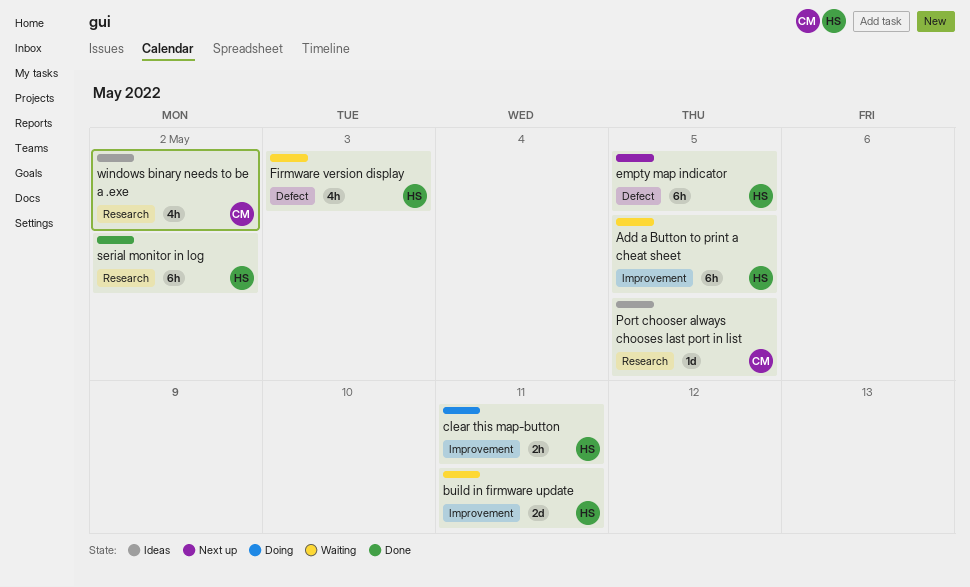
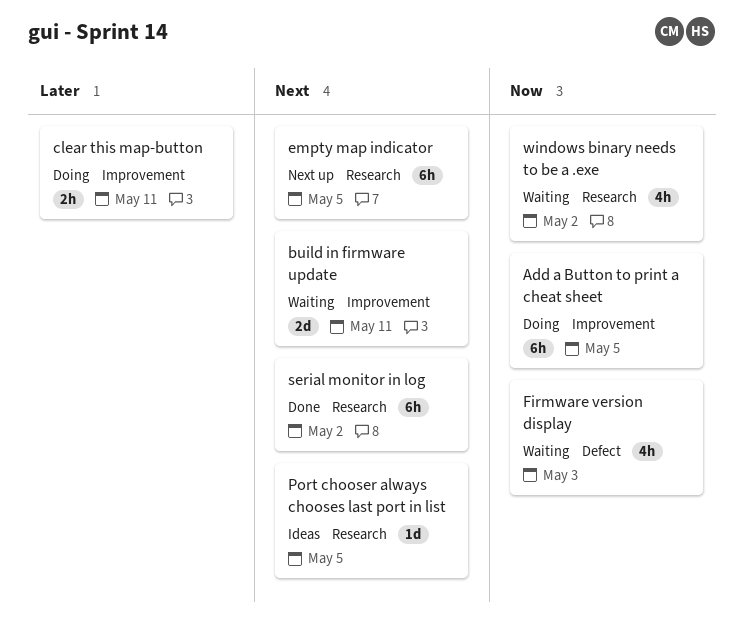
Add a Button to print a cheat sheet, status: Waiting -> Doing
empty map indicator, label: Defect -> Research
windows binary needs to be a .exe, status: Ideas -> Waiting

